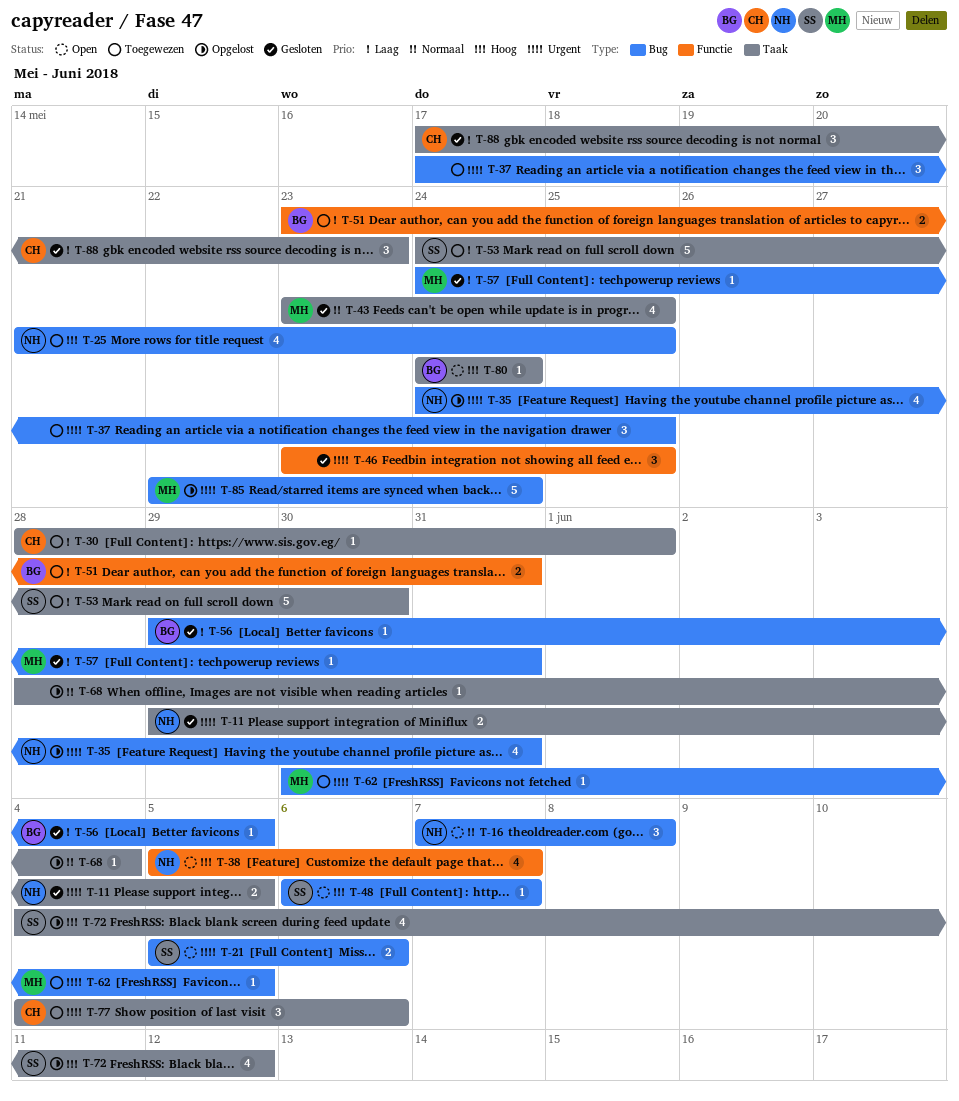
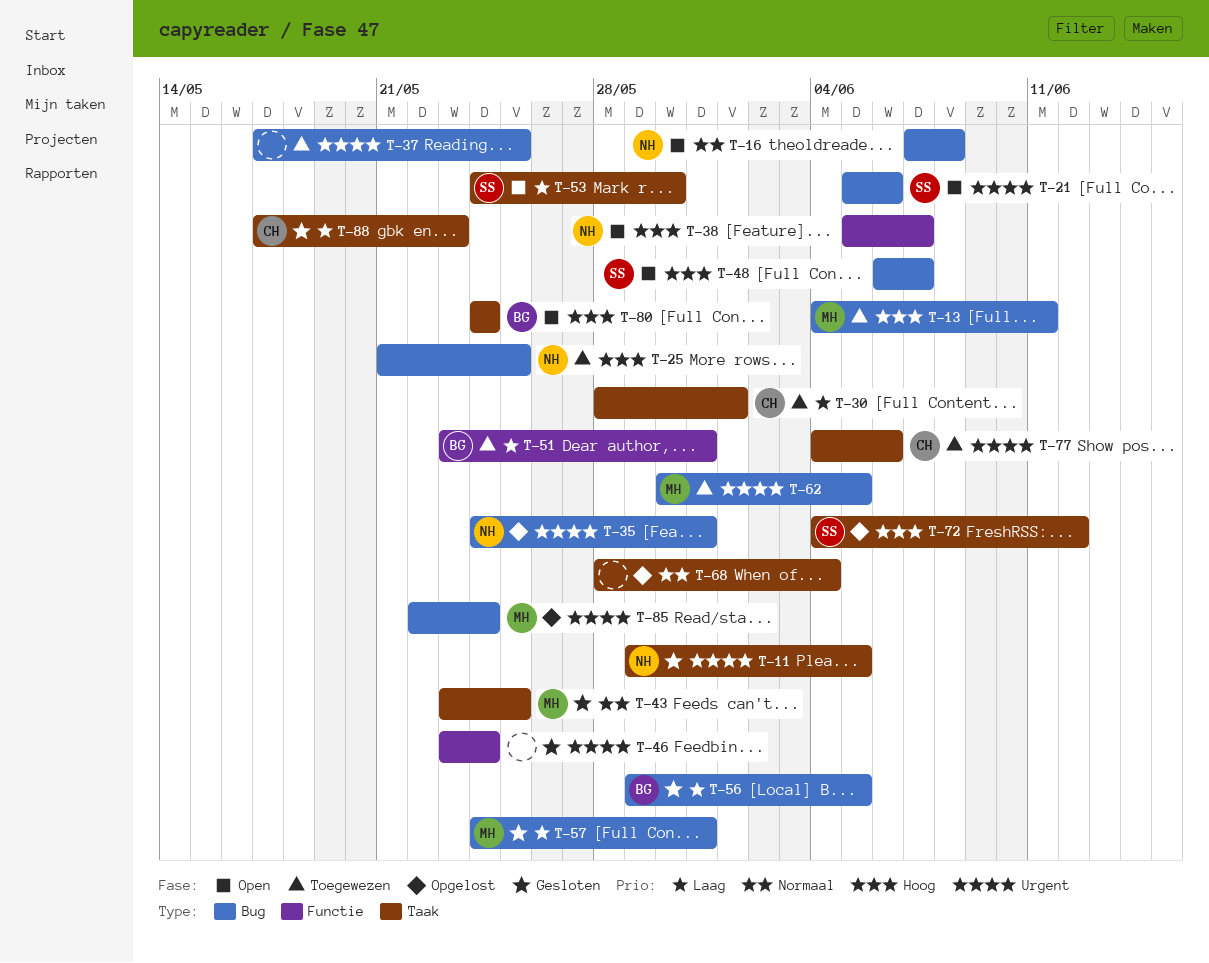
T-13: none -> present
T-46, due: May 25 -> May 24
T-53, status: Toegewezen -> Open

